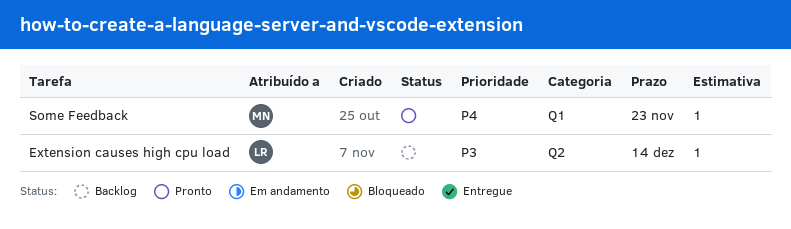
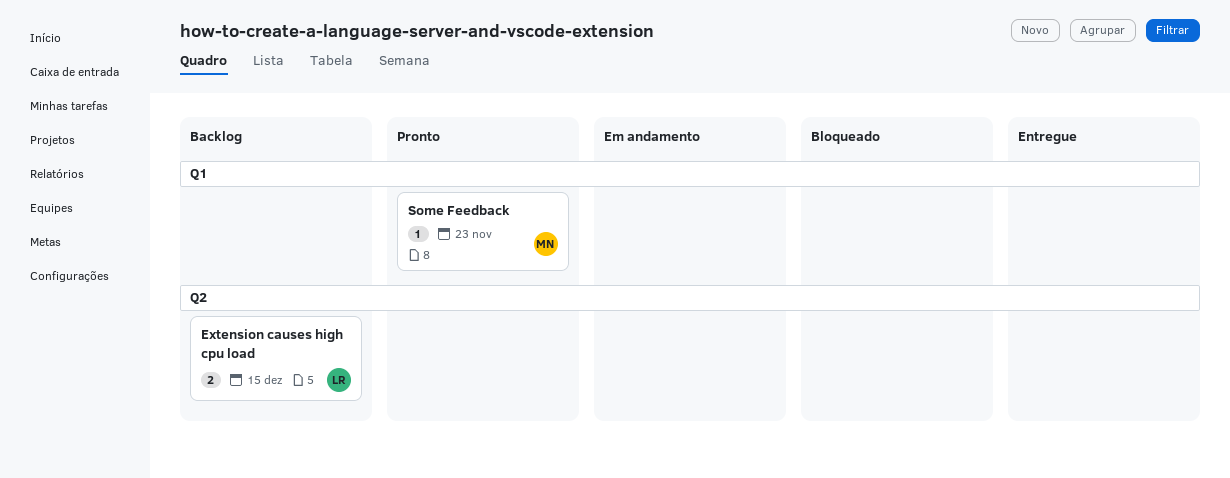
Extension causes high cpu load, estimate: 1 -> 2
Extension causes high cpu load, due: Dec 14 -> Dec 15

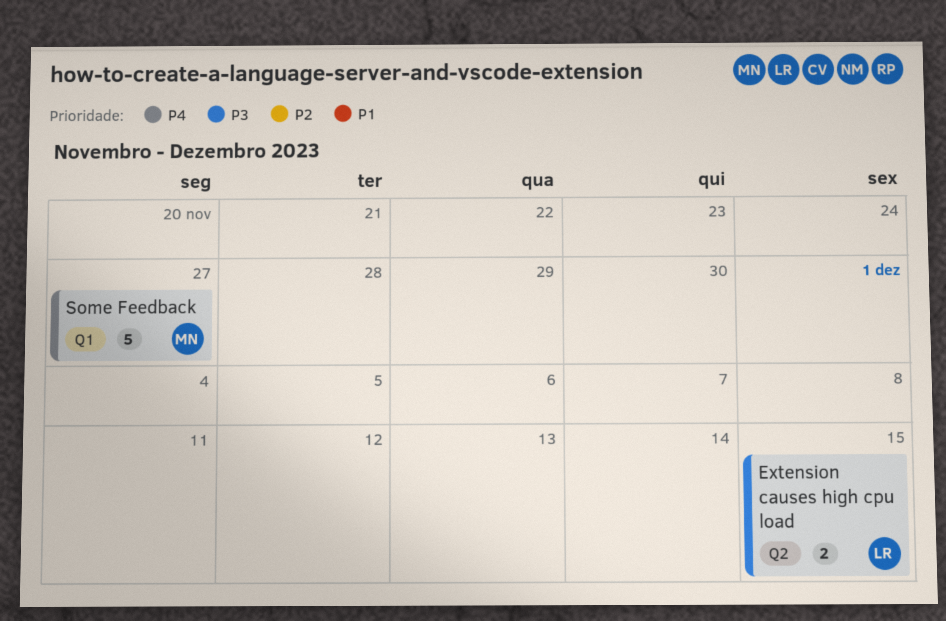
Some Feedback, estimate: 1 -> 5
Some Feedback, due: Nov 23 -> Nov 27

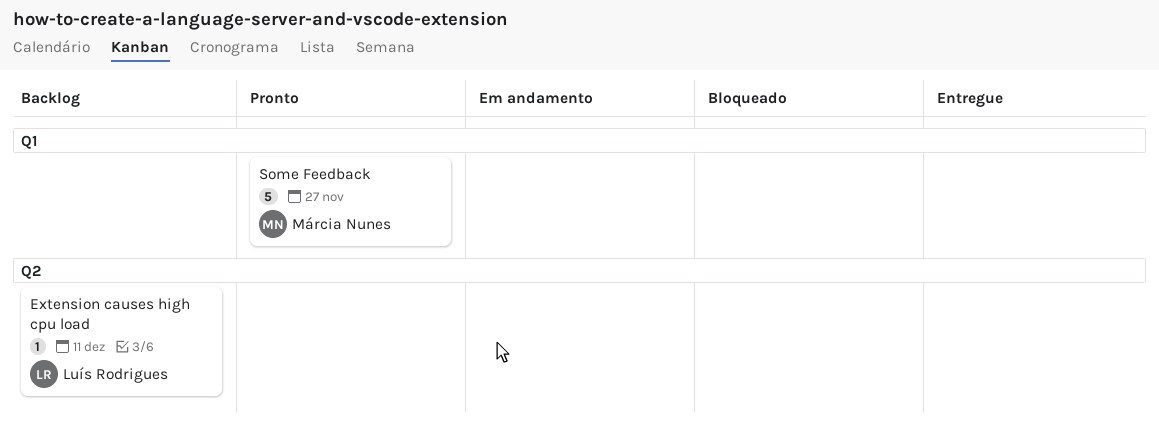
Extension causes high cpu load, estimate: 2 -> 1
Extension causes high cpu load, due: Dec 15 -> Dec 11

